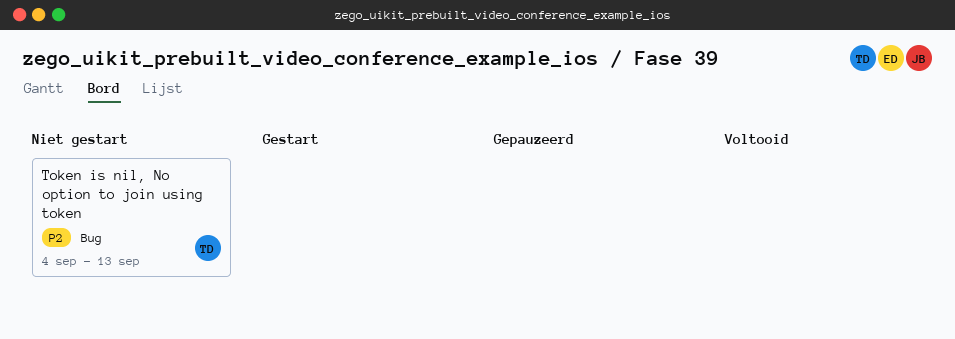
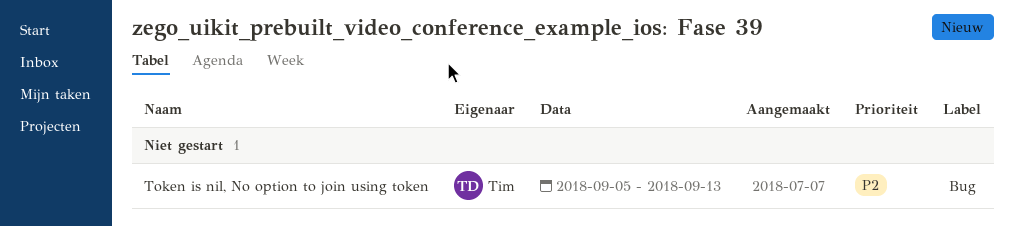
Token is nil, No option to join using token, start: Sep 4 -> Sep 5

